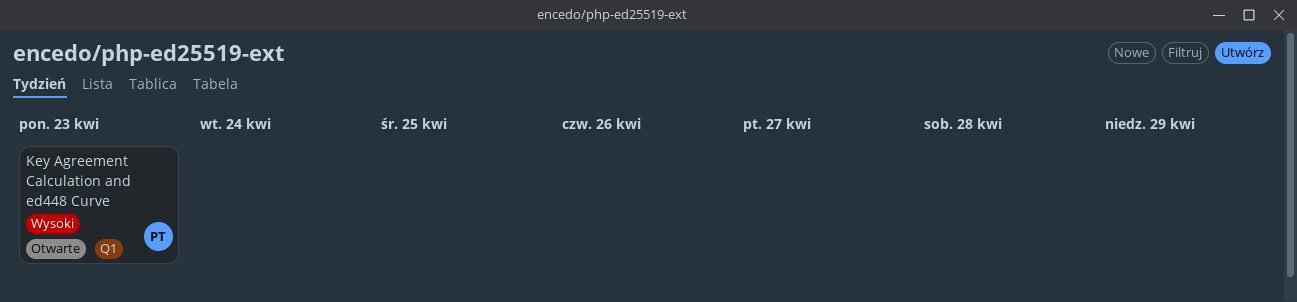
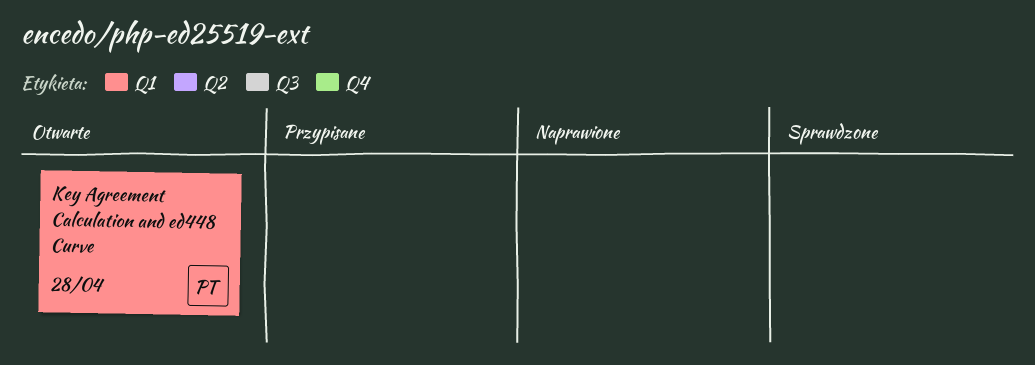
Key Agreement Calculation and ed448 Curve, due: Apr 23 -> Apr 28

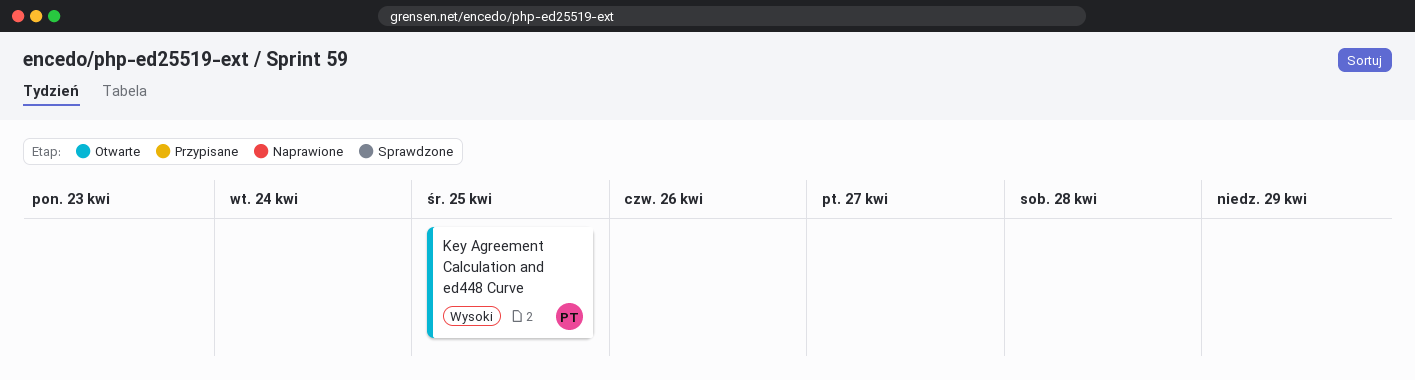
Key Agreement Calculation and ed448 Curve, due: Apr 28 -> Apr 25

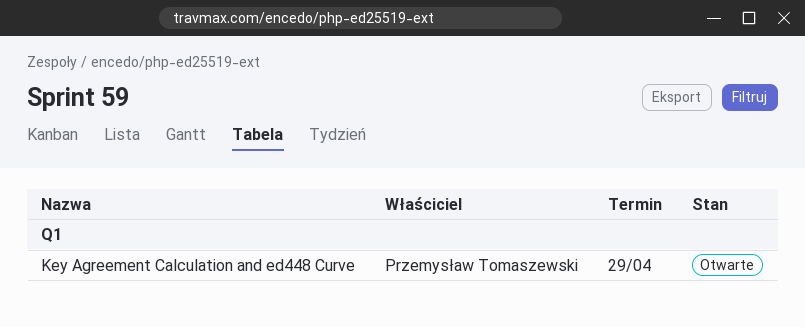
Key Agreement Calculation and ed448 Curve, due: Apr 25 -> Apr 29

